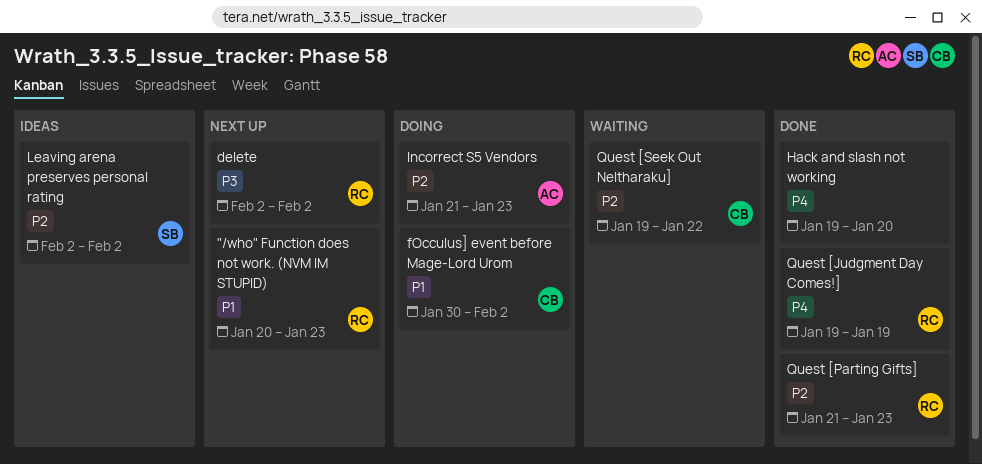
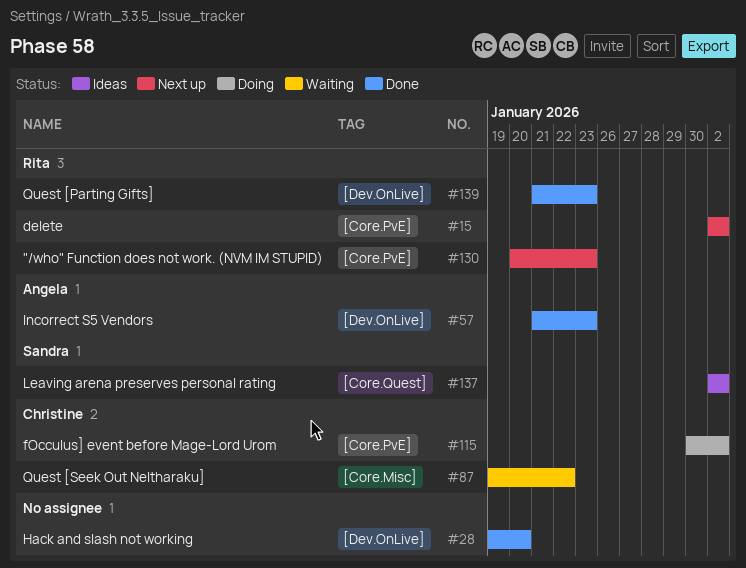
Incorrect S5 Vendors, status: Doing -> Done
Quest [Judgment Day Comes!]: present -> none

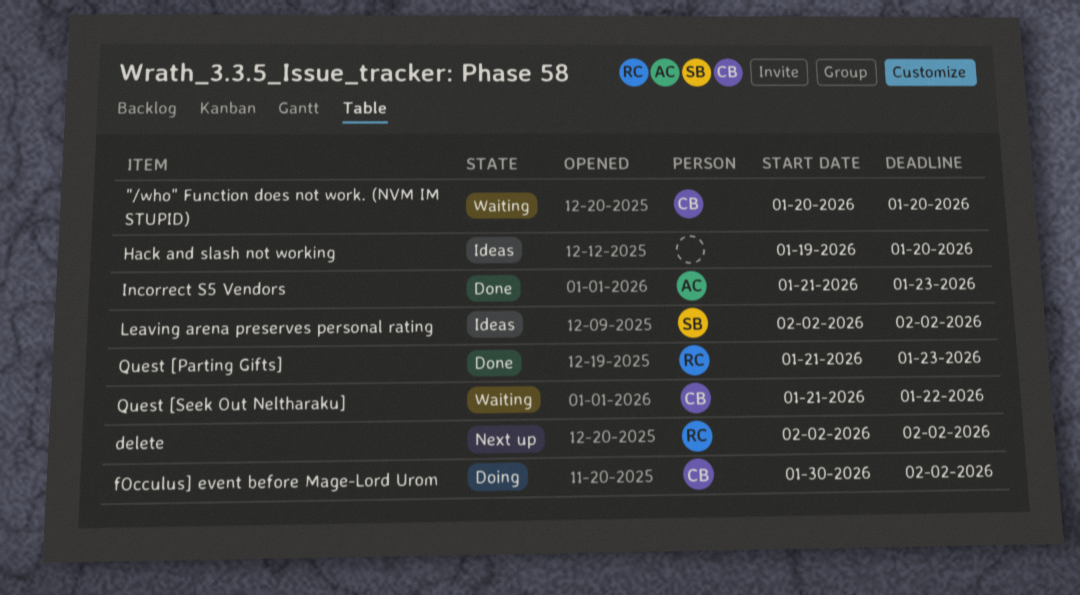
"/who" Function does not work. (NVM IM STUPID), status: Next up -> Waiting
"/who" Function does not work. (NVM IM STUPID), owner: Rita -> Christine
"/who" Function does not work. (NVM IM STUPID), due: Jan 23 -> Jan 20
Hack and slash not working, status: Done -> Ideas
Quest [Seek Out Neltharaku], start: Jan 19 -> Jan 21

